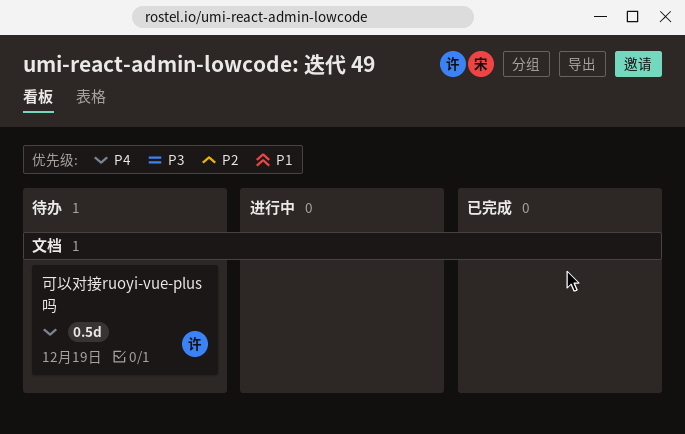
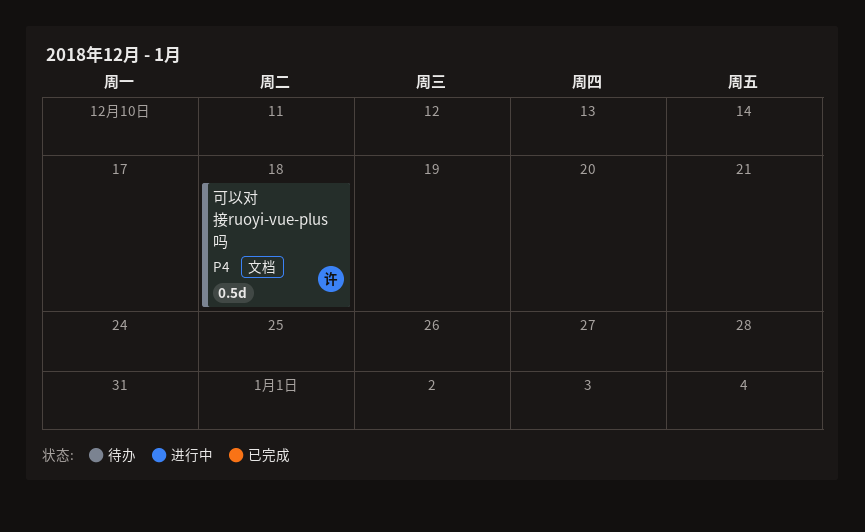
可以对接ruoyi-vue-plus吗, due: Dec 19 -> Dec 18

